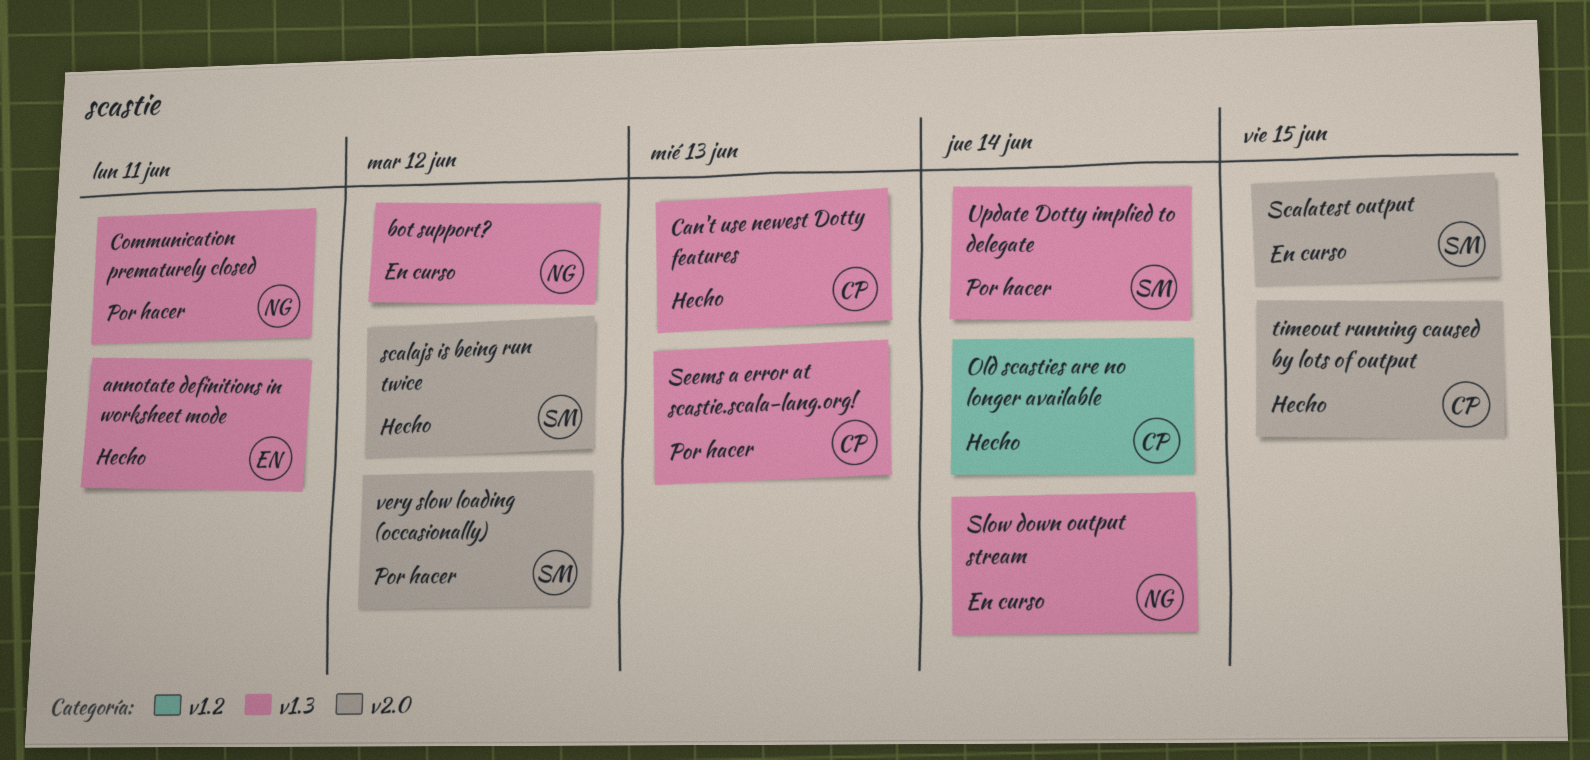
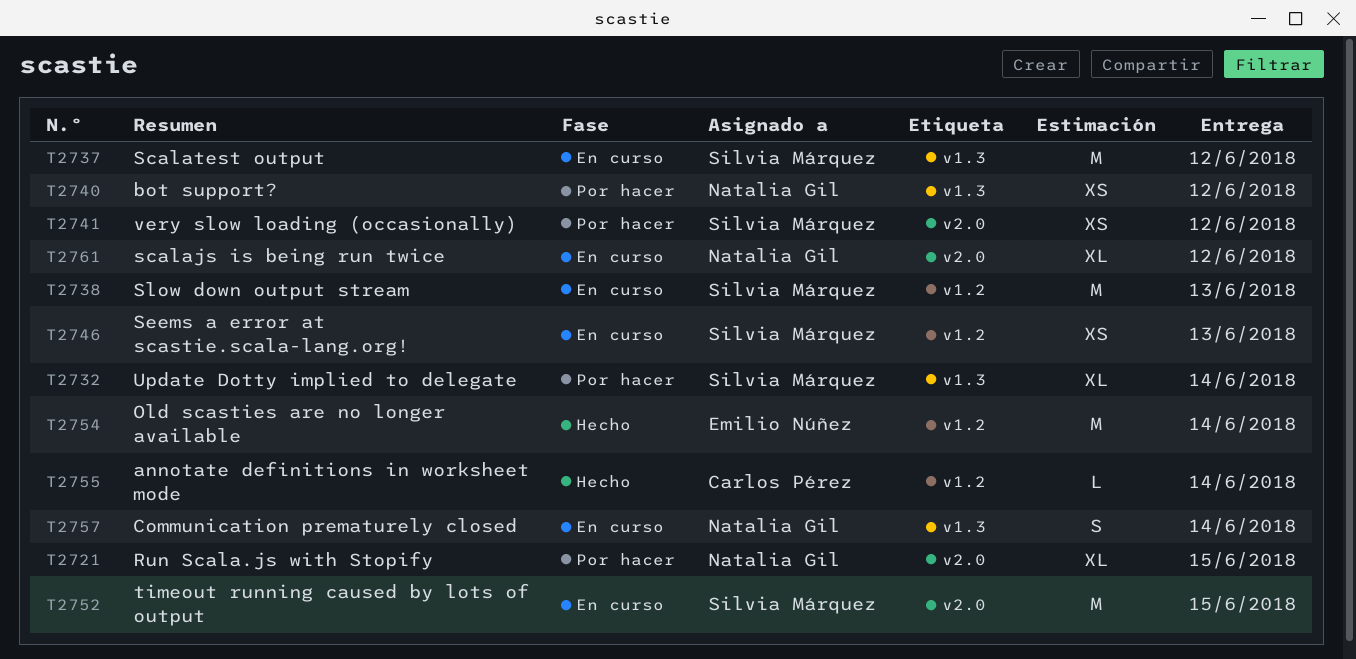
annotate definitions in worksheet mode, owner: Emilio Núñez -> Carlos Pérez
annotate definitions in worksheet mode, label: v1.3 -> v1.2
annotate definitions in worksheet mode, due: Jun 11 -> Jun 14
bot support?, status: En curso -> Por hacer
Can't use newest Dotty features: present -> none
Communication prematurely closed, status: Por hacer -> En curso
Communication prematurely closed, due: Jun 11 -> Jun 14
Old scasties are no longer available, owner: Carlos Pérez -> Emilio Núñez
Run Scala.js with Stopify: none -> present
scalajs is being run twice, status: Hecho -> En curso
scalajs is being run twice, owner: Silvia Márquez -> Natalia Gil
Scalatest output, label: v2.0 -> v1.3
Scalatest output, due: Jun 15 -> Jun 12
Seems a error at scastie.scala-lang.org!, status: Por hacer -> En curso
Seems a error at scastie.scala-lang.org!, owner: Carlos Pérez -> Silvia Márquez
Seems a error at scastie.scala-lang.org!, label: v1.3 -> v1.2
Slow down output stream, owner: Natalia Gil -> Silvia Márquez
Slow down output stream, label: v1.3 -> v1.2
Slow down output stream, due: Jun 14 -> Jun 13
timeout running caused by lots of output, status: Hecho -> En curso
timeout running caused by lots of output, owner: Carlos Pérez -> Silvia Márquez

